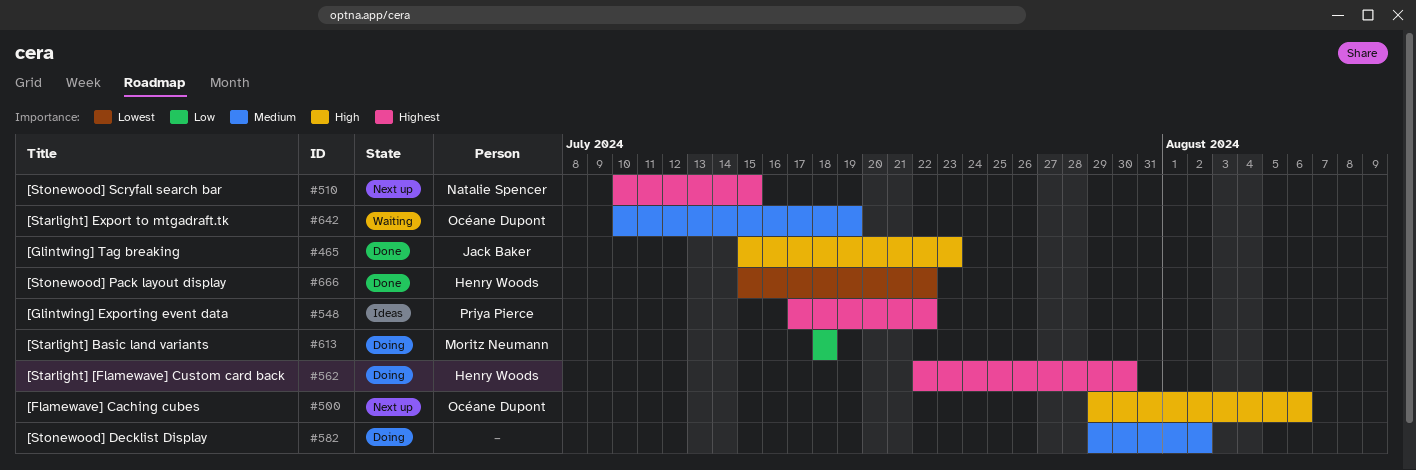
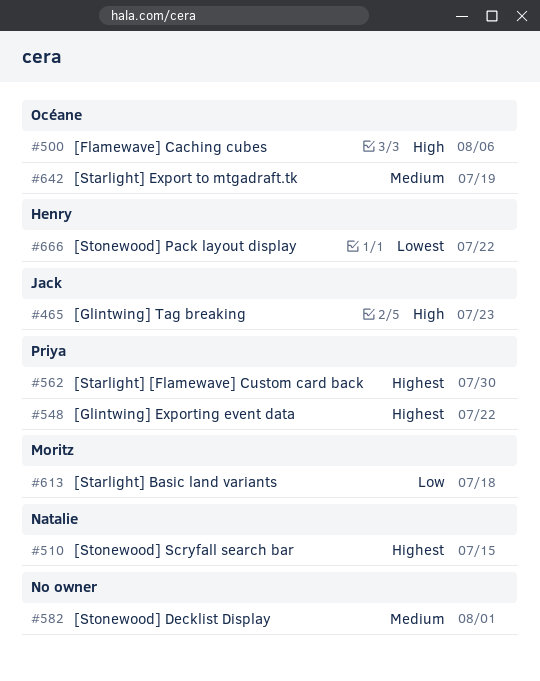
#562, owner: Henry Woods -> Priya Pierce
#582, due: Aug 2 -> Aug 1

